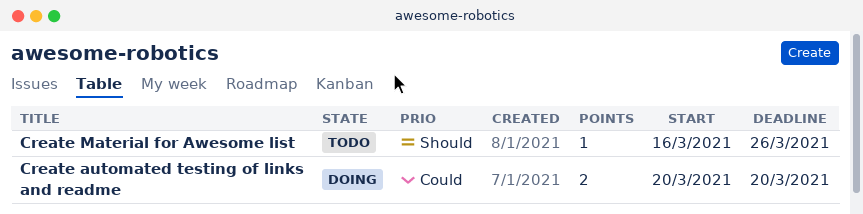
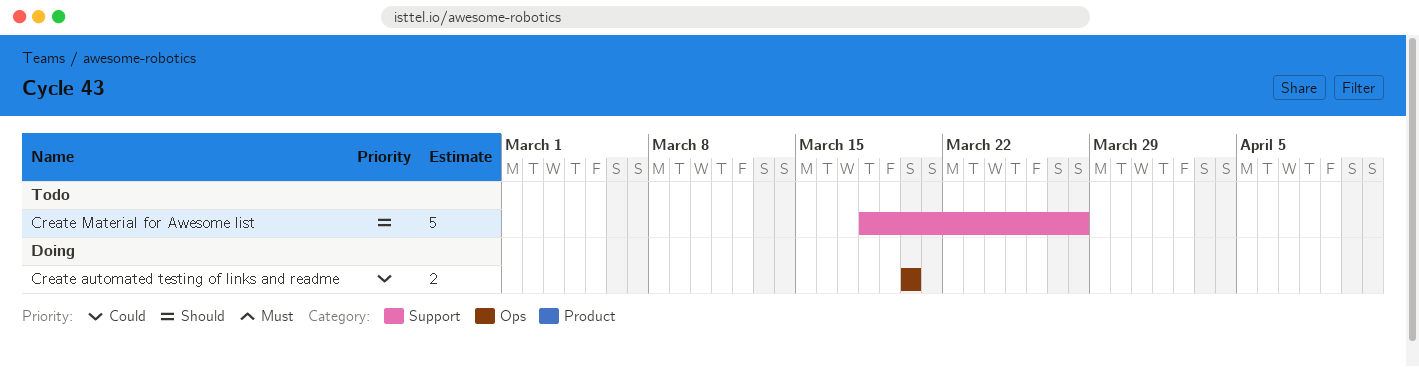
Create Material for Awesome list, estimate: 1 -> 5
Create Material for Awesome list, start: Mar 16 -> Mar 18
Create Material for Awesome list, due: Mar 26 -> Mar 28

